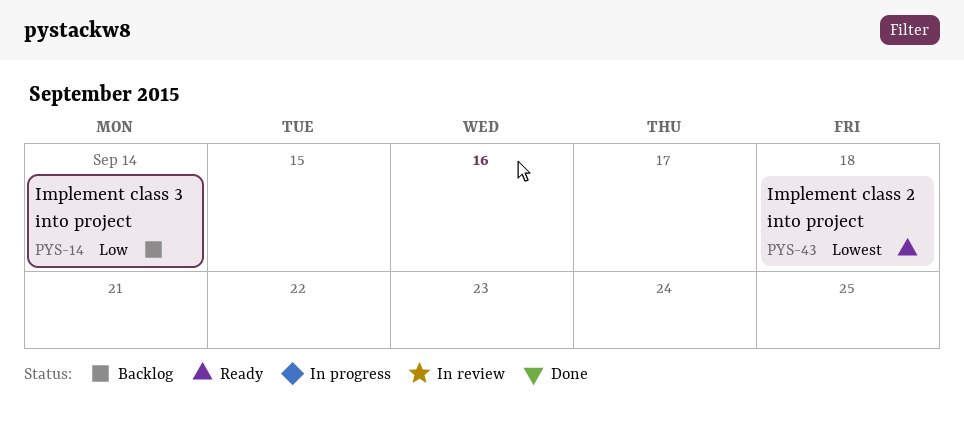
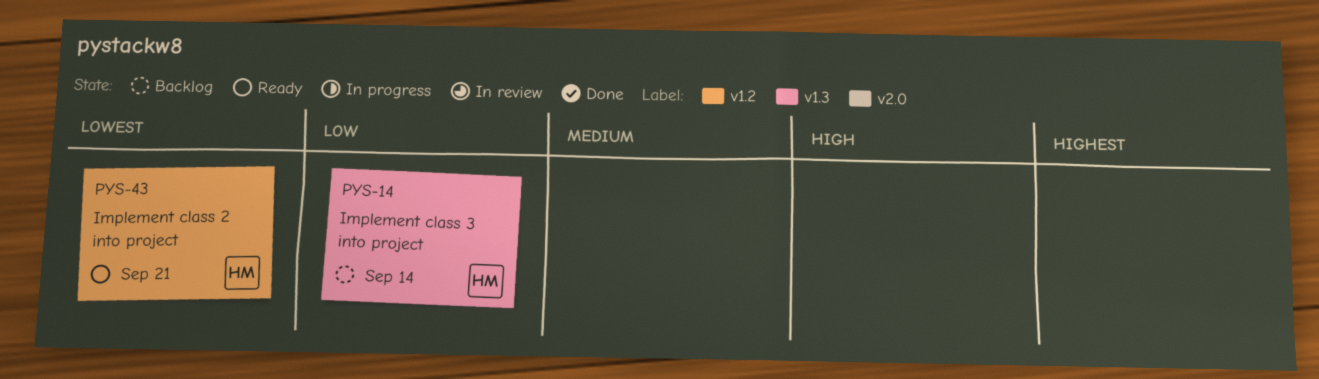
PYS-43, due: Sep 18 -> Sep 21

